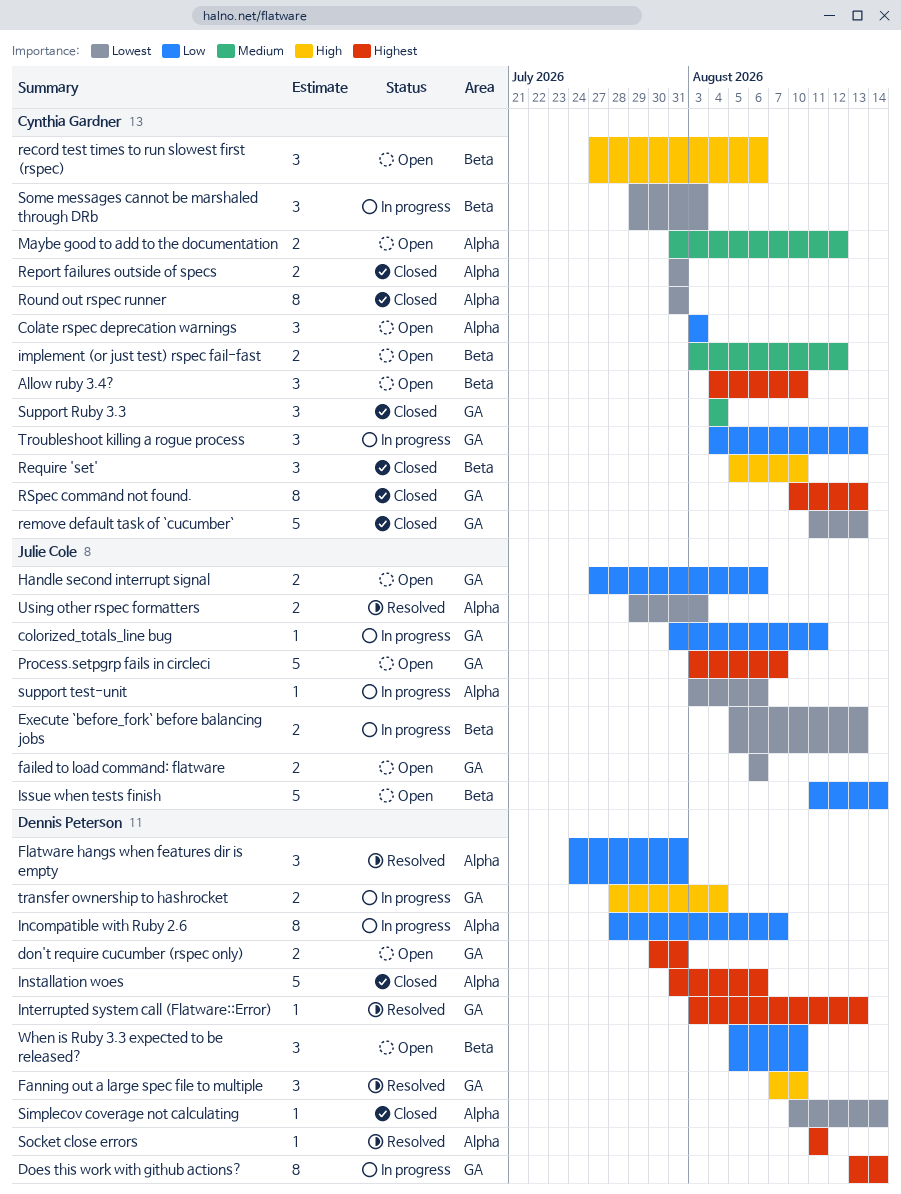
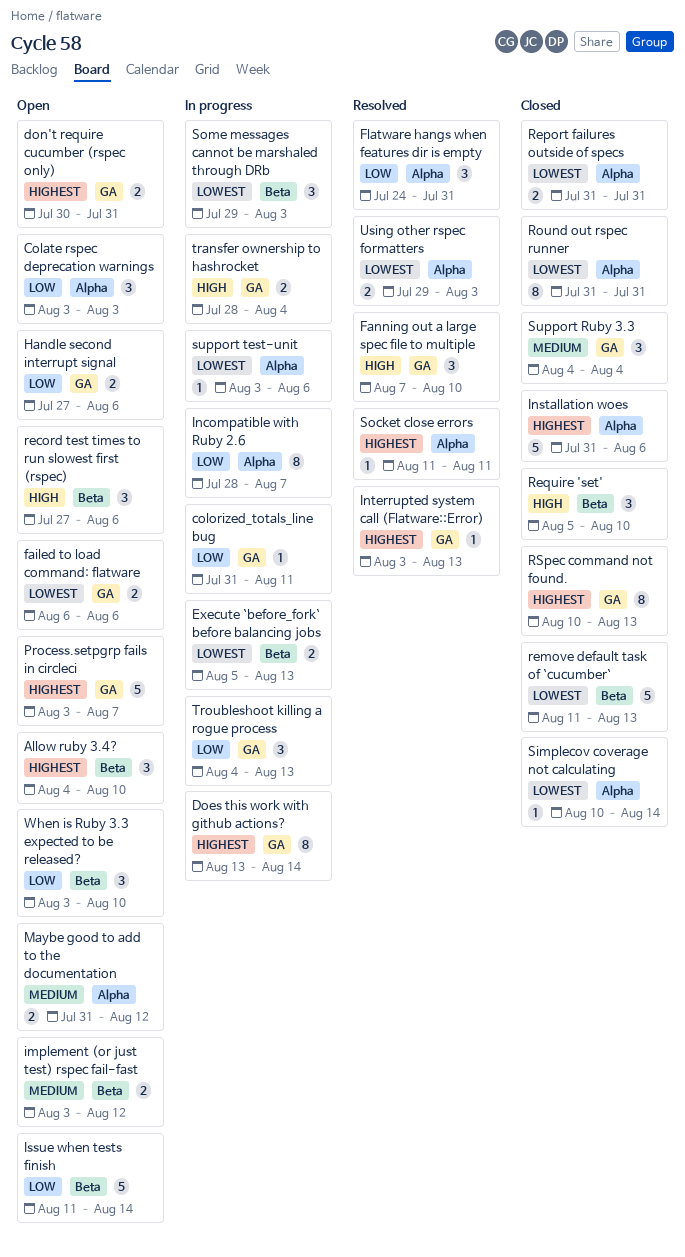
remove default task of `cucumber`, label: GA -> Beta
When is Ruby 3.3 expected to be released?, start: Aug 5 -> Aug 3

